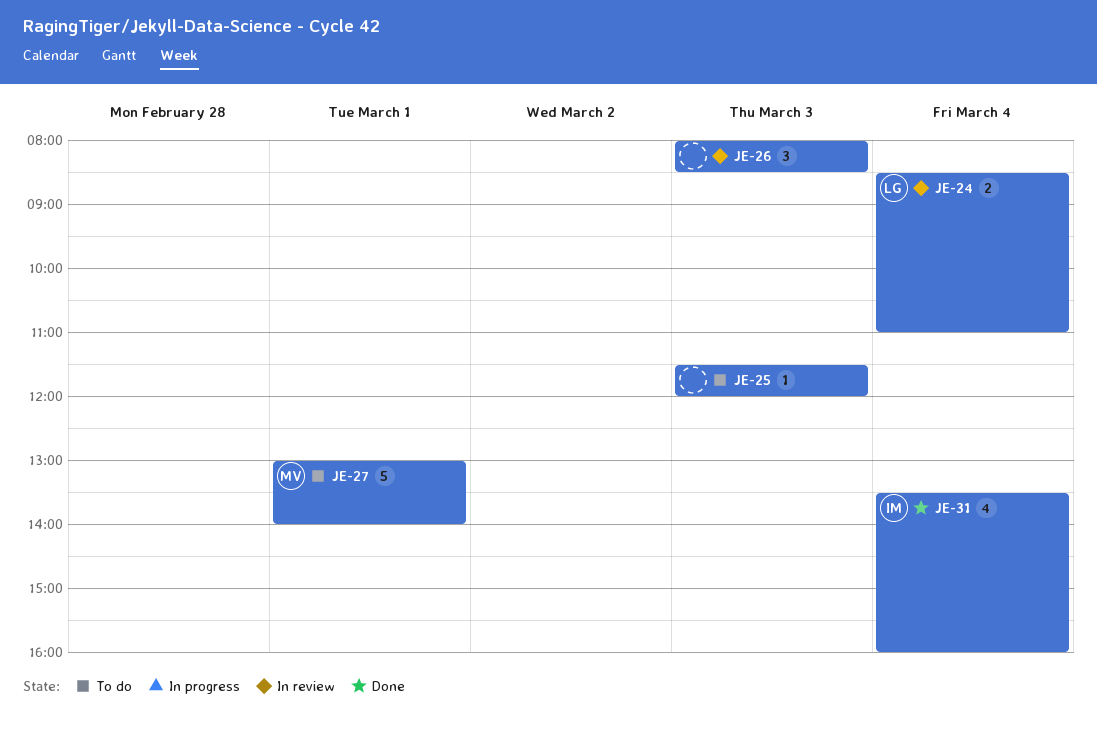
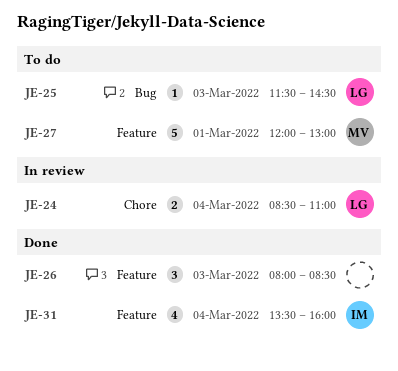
JE-25, owner: none -> LG
JE-25, ends: 12:00 -> 14:30
JE-26, status: In review -> Done
JE-27, begins: 13:00 -> 12:00
JE-27, ends: 14:00 -> 13:00

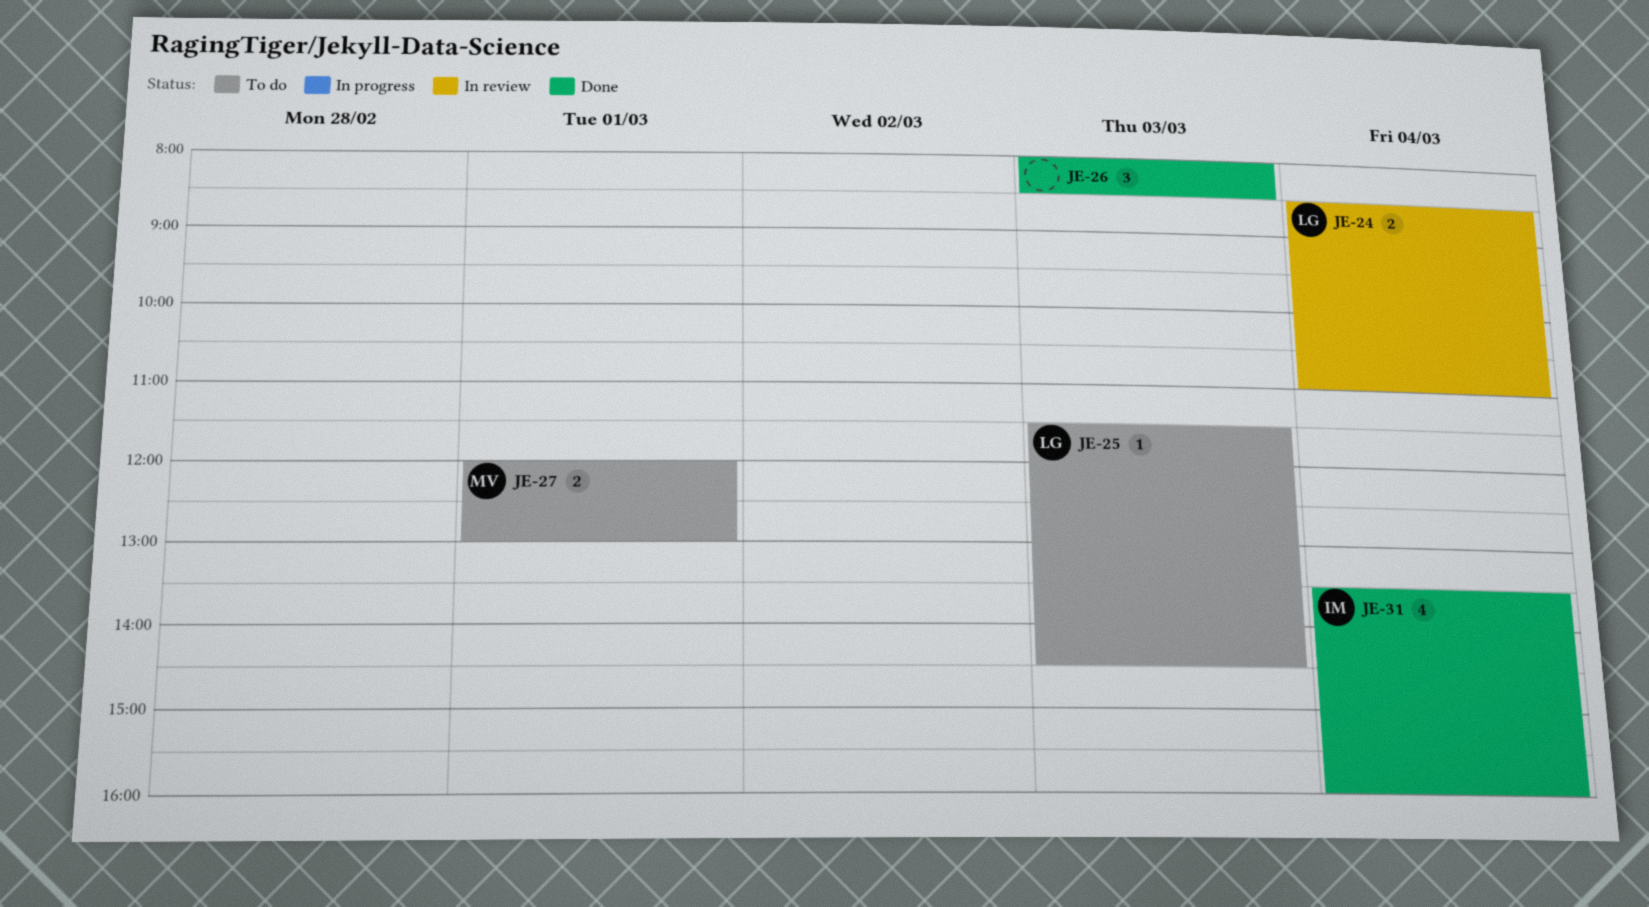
JE-27, estimate: 5 -> 2

